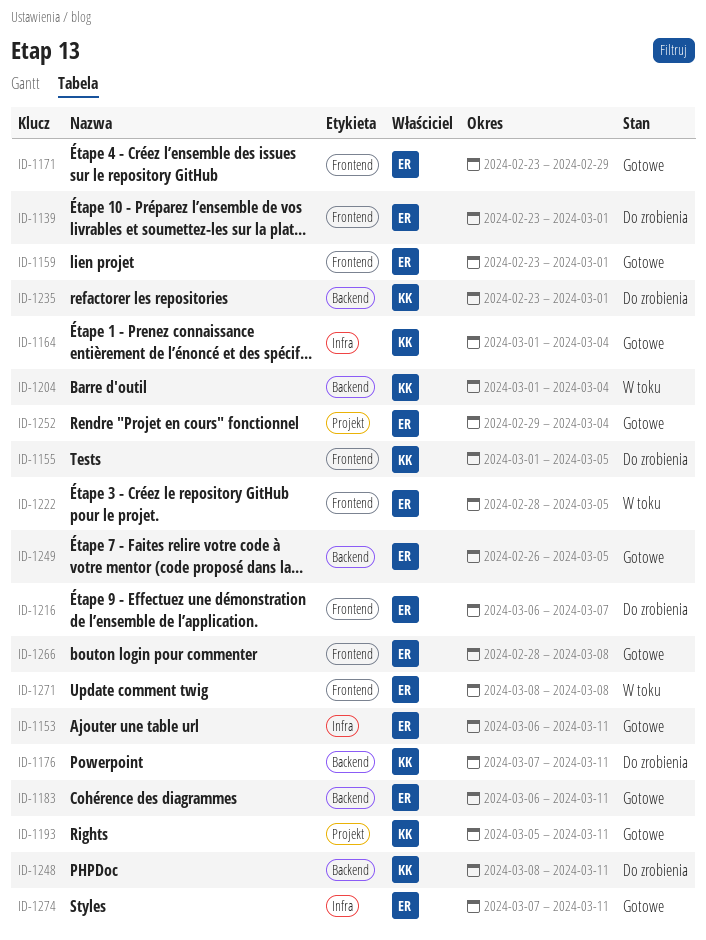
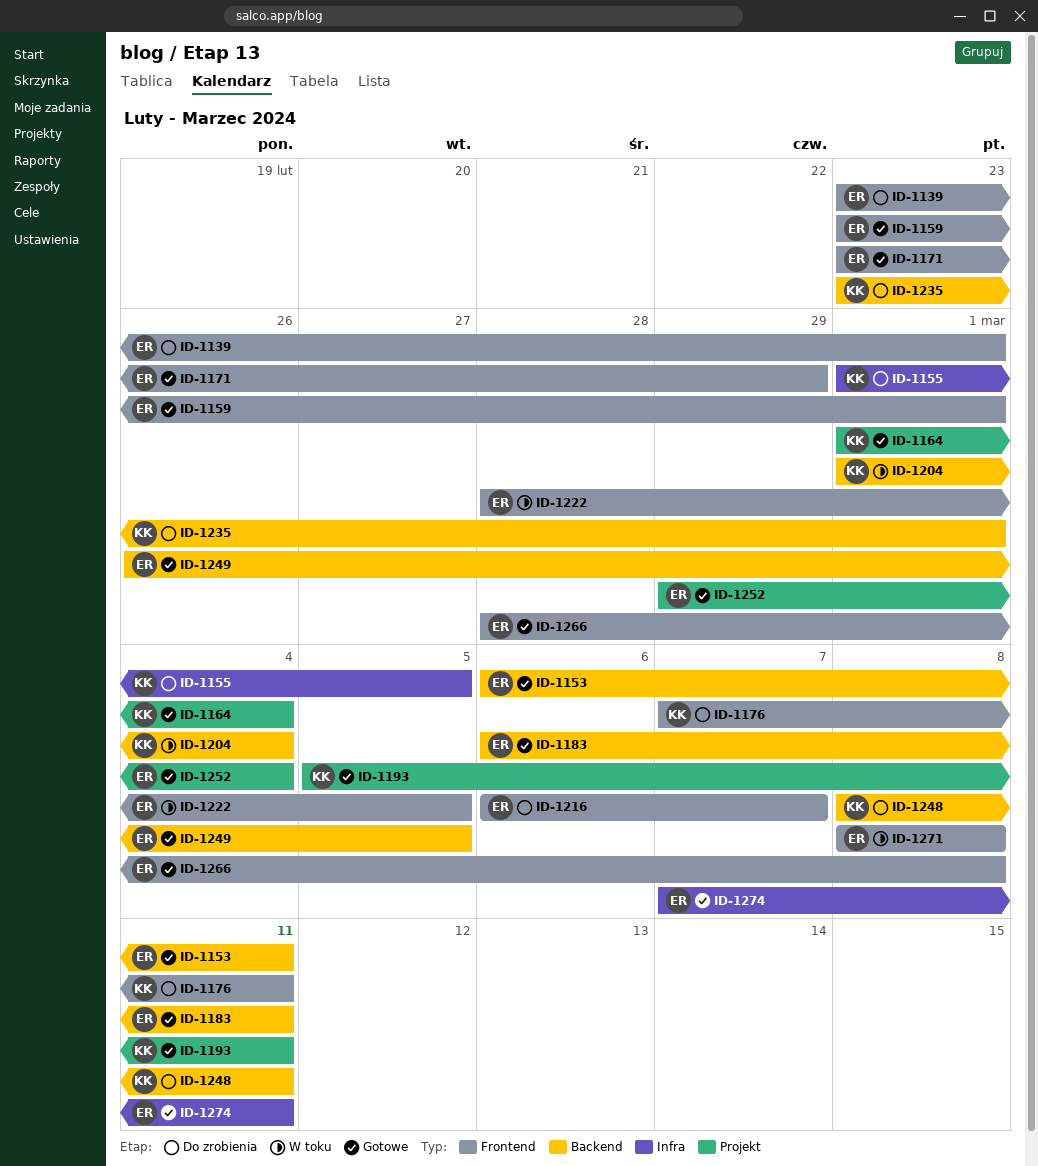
ID-1153, label: Infra -> Backend
ID-1155, label: Frontend -> Infra
ID-1164, label: Infra -> Projekt
ID-1176, label: Backend -> Frontend

